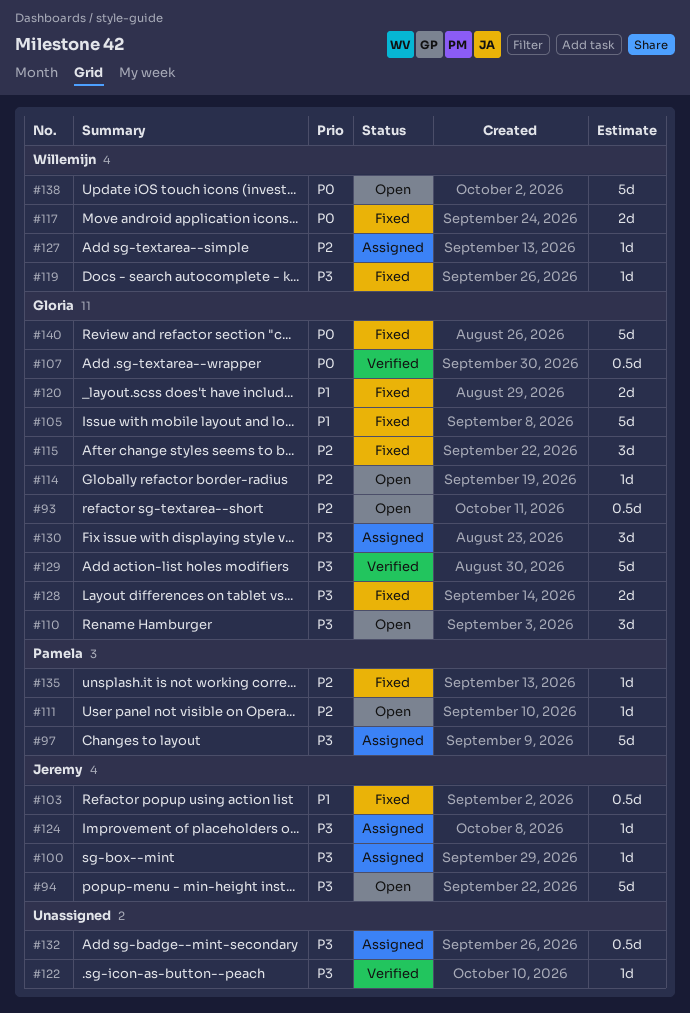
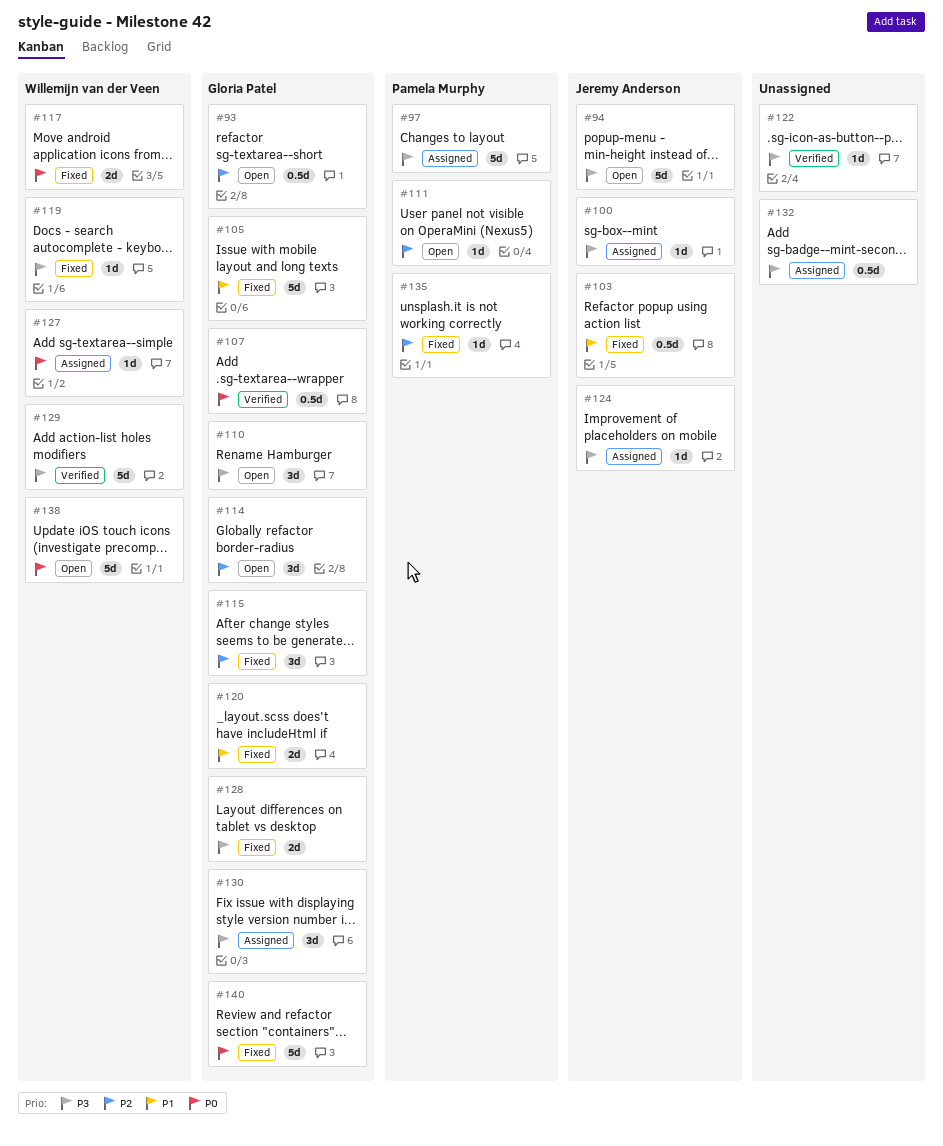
#114, estimate: 1d -> 3d
#127, priority: P2 -> P0
#129, owner: Gloria Patel -> Willemijn van der Veen

